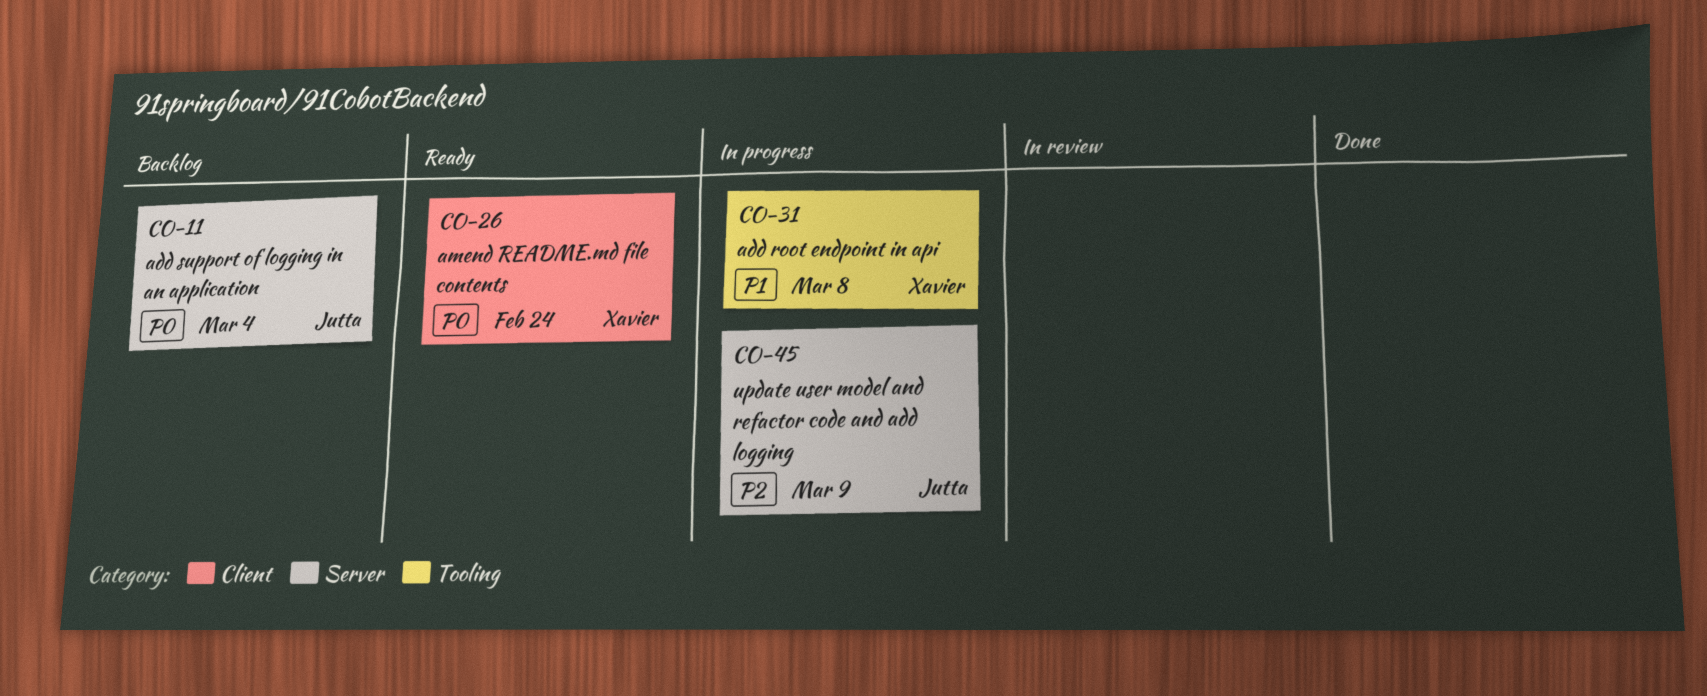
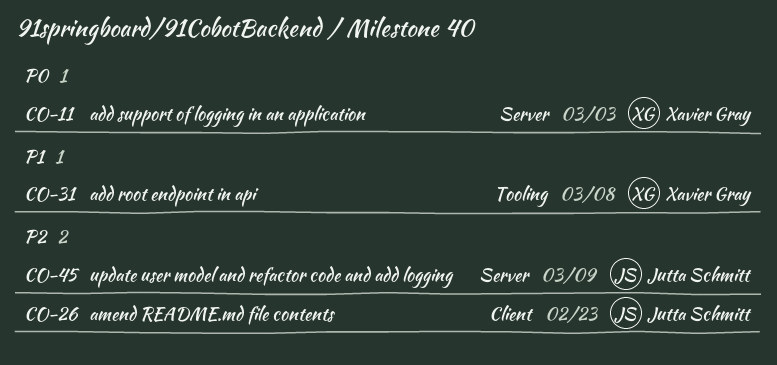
CO-11, owner: Jutta Schmitt -> Xavier Gray
CO-11, due: Mar 4 -> Mar 3
CO-26, owner: Xavier Gray -> Jutta Schmitt
CO-26, priority: P0 -> P2
CO-26, due: Feb 24 -> Feb 23

